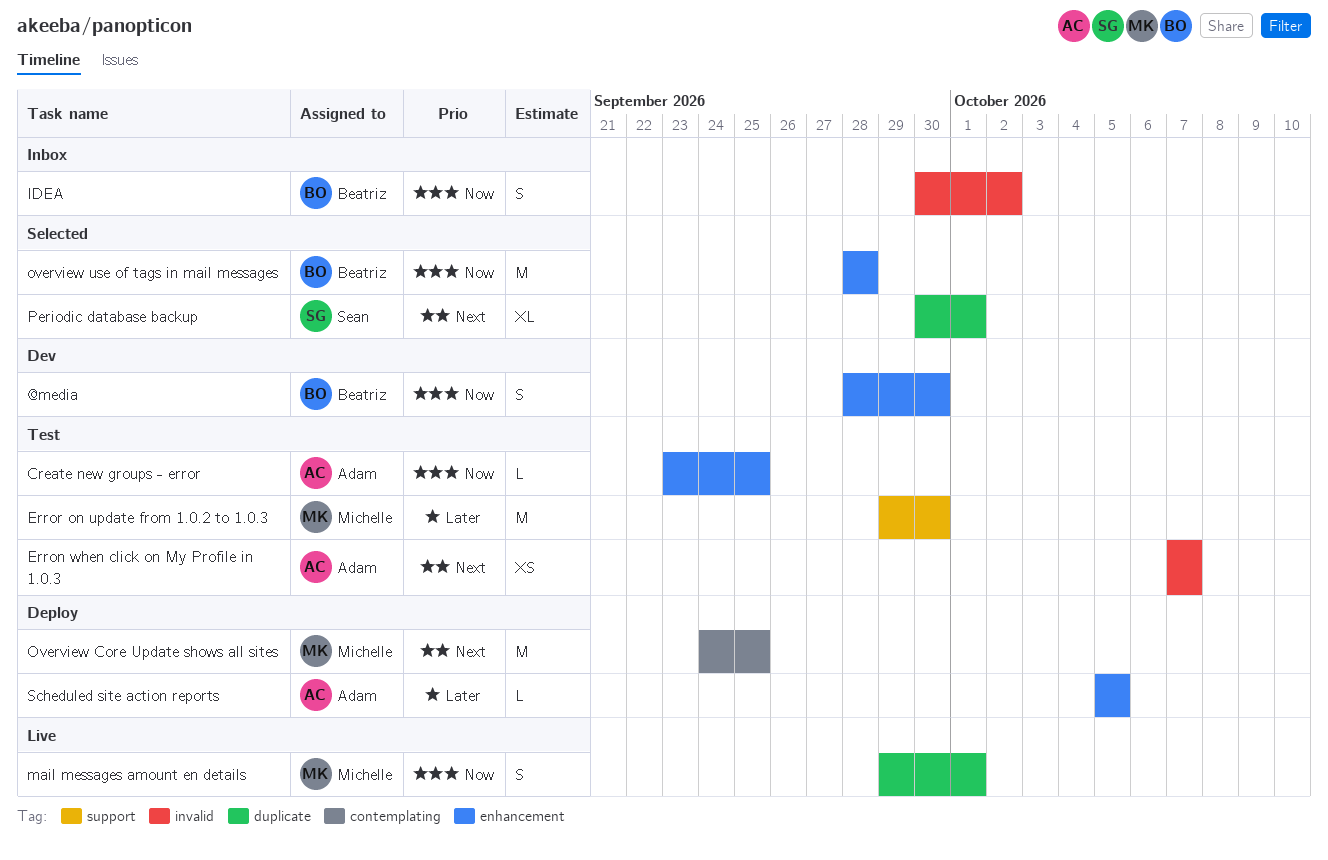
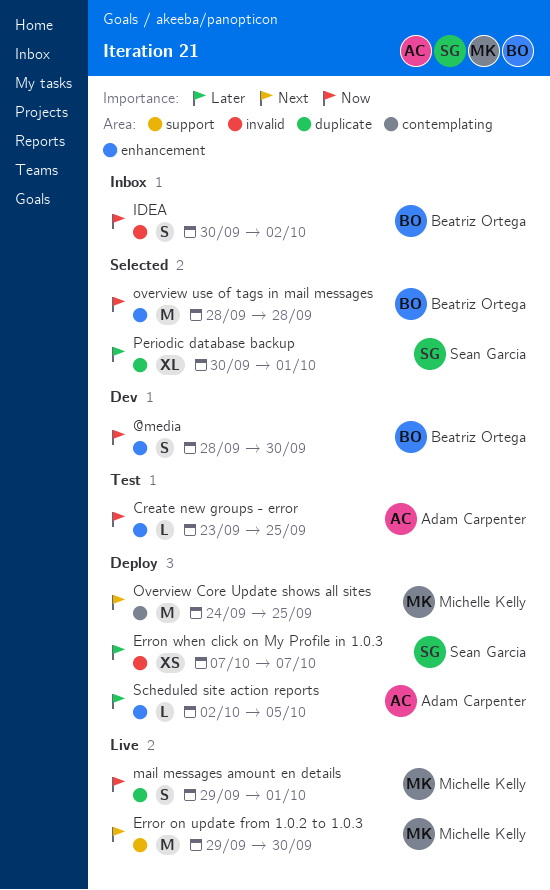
Erron when click on My Profile in 1.0.3, status: Test -> Deploy
Erron when click on My Profile in 1.0.3, owner: Adam Carpenter -> Sean Garcia
Erron when click on My Profile in 1.0.3, priority: Next -> Later
Error on update from 1.0.2 to 1.0.3, status: Test -> Live
Error on update from 1.0.2 to 1.0.3, priority: Later -> Next
Periodic database backup, priority: Next -> Later
Scheduled site action reports, start: Oct 5 -> Oct 2

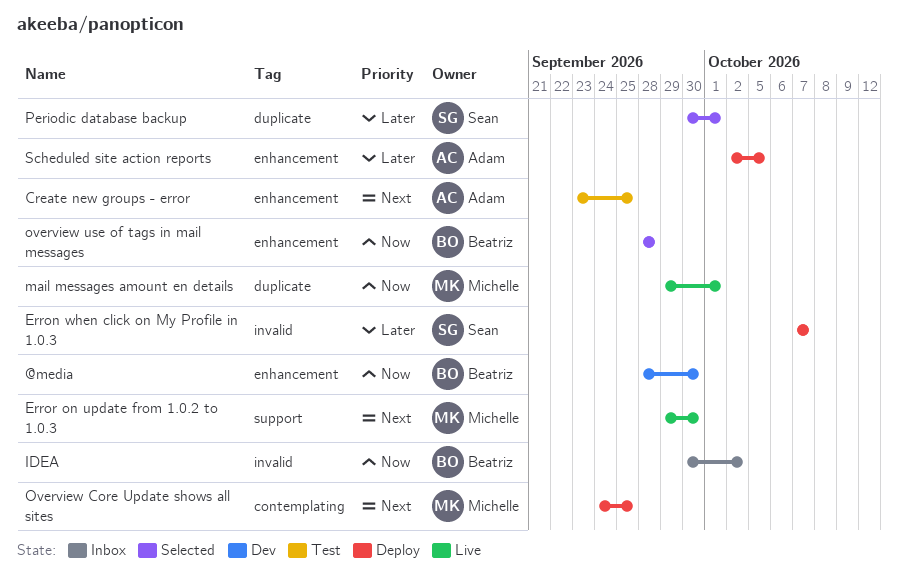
Create new groups - error, priority: Now -> Next

